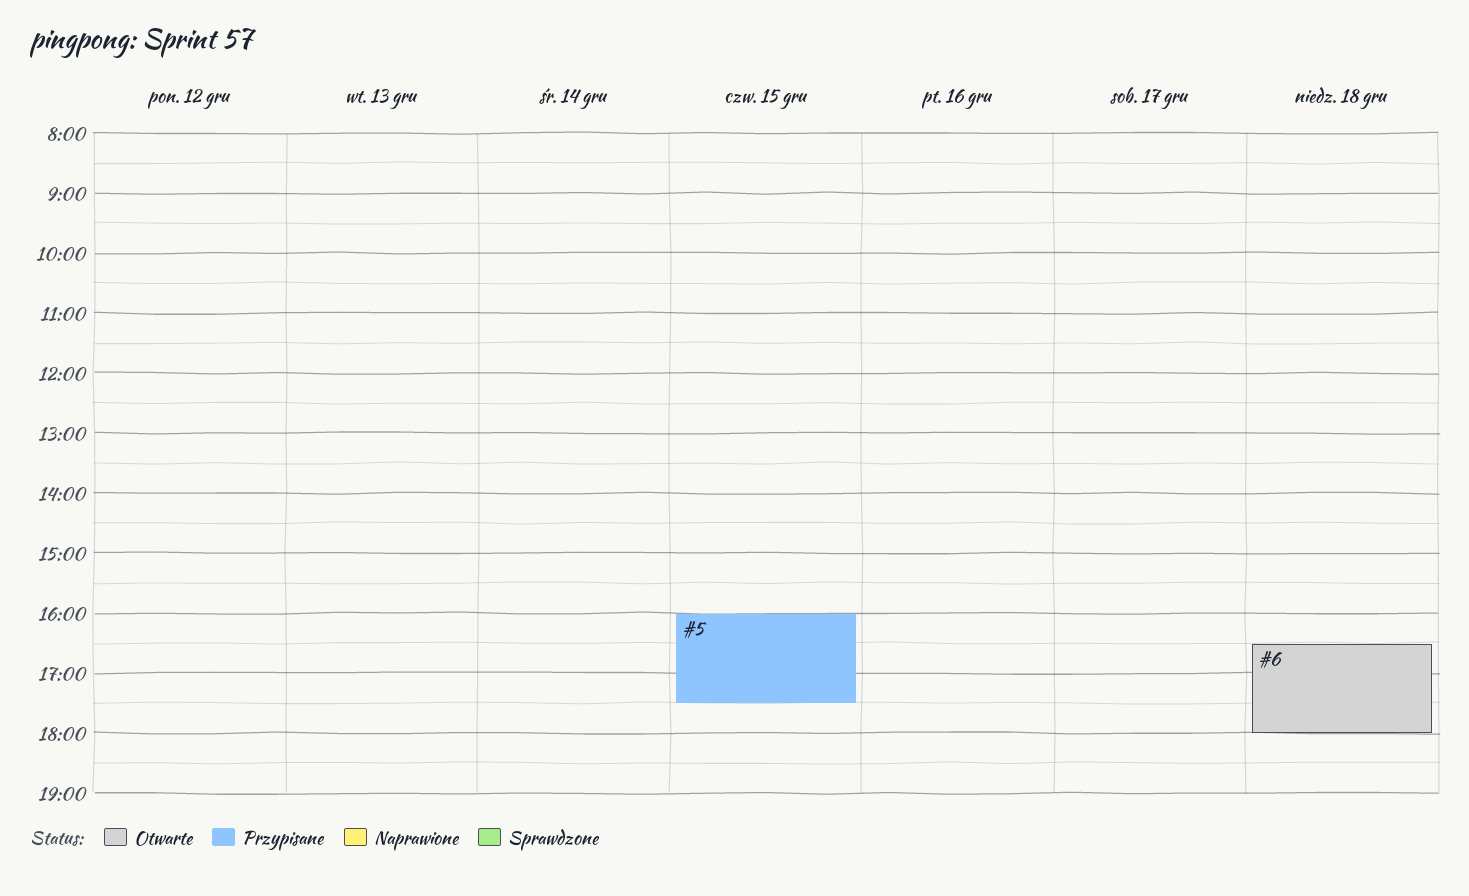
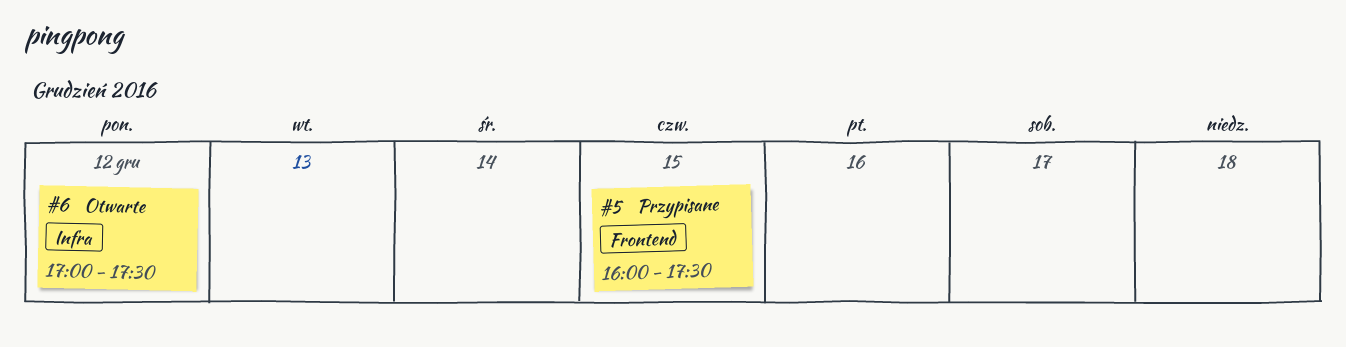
#6, day: Dec 18 -> Dec 12
#6, begins: 16:30 -> 17:00
#6, ends: 18:00 -> 17:30

